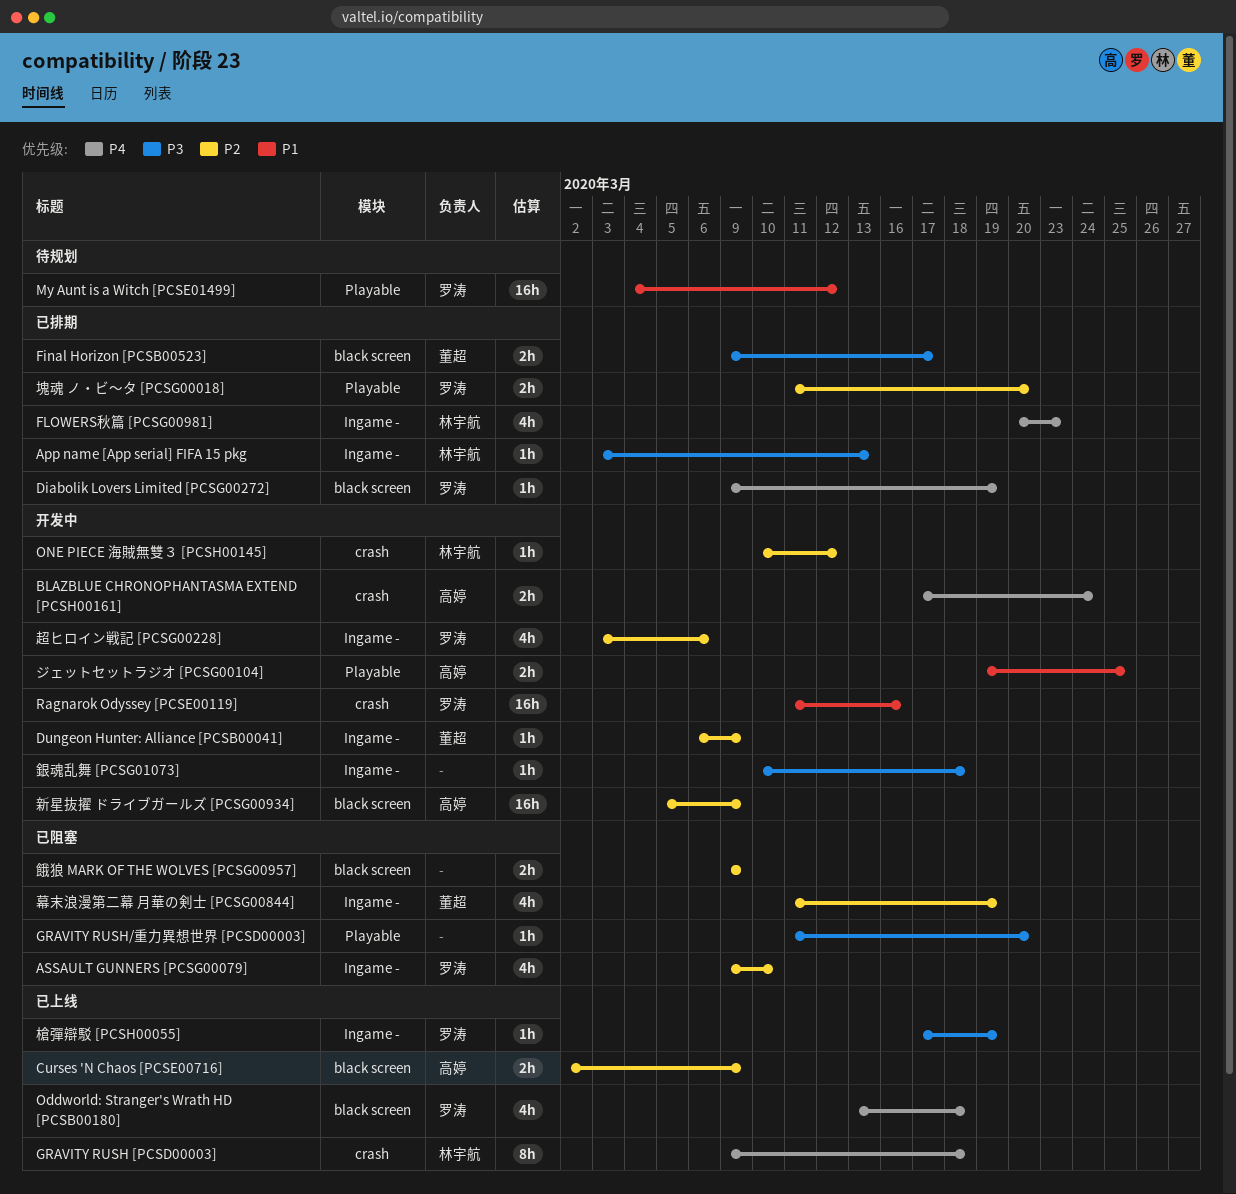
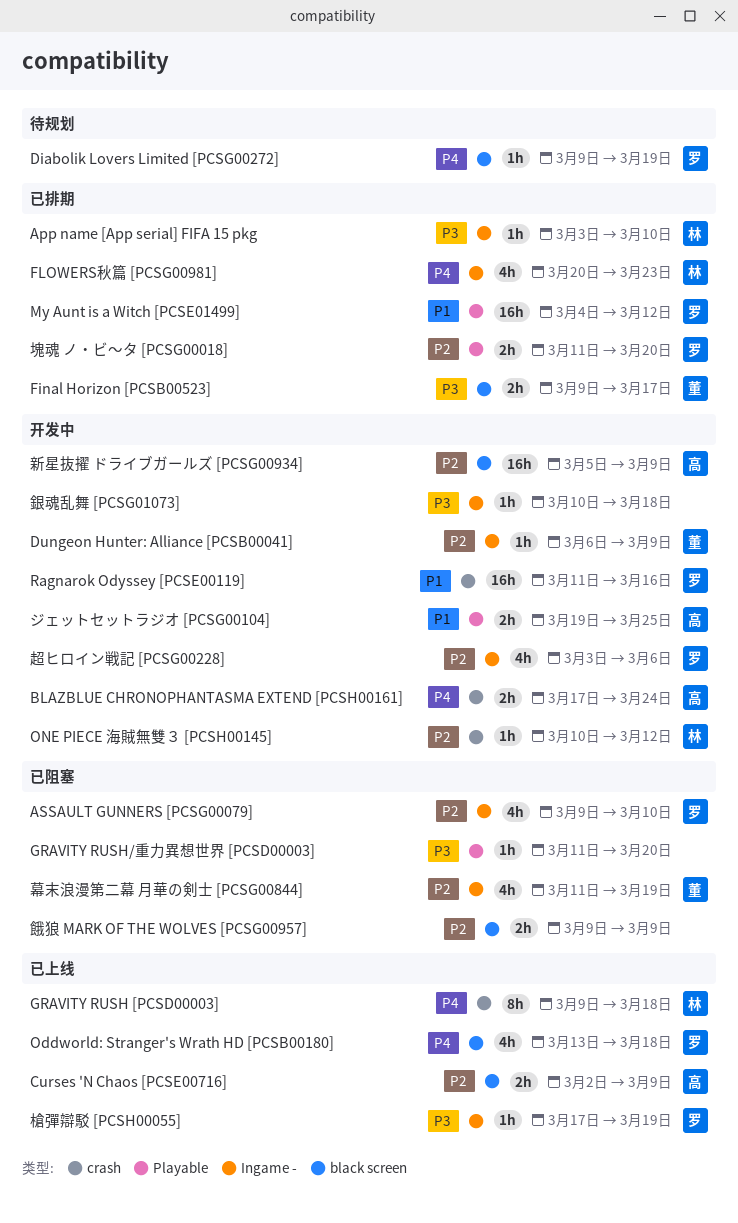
App name [App serial] FIFA 15 pkg, due: Mar 13 -> Mar 10
Diabolik Lovers Limited [PCSG00272], status: 已排期 -> 待规划
My Aunt is a Witch [PCSE01499], status: 待规划 -> 已排期

